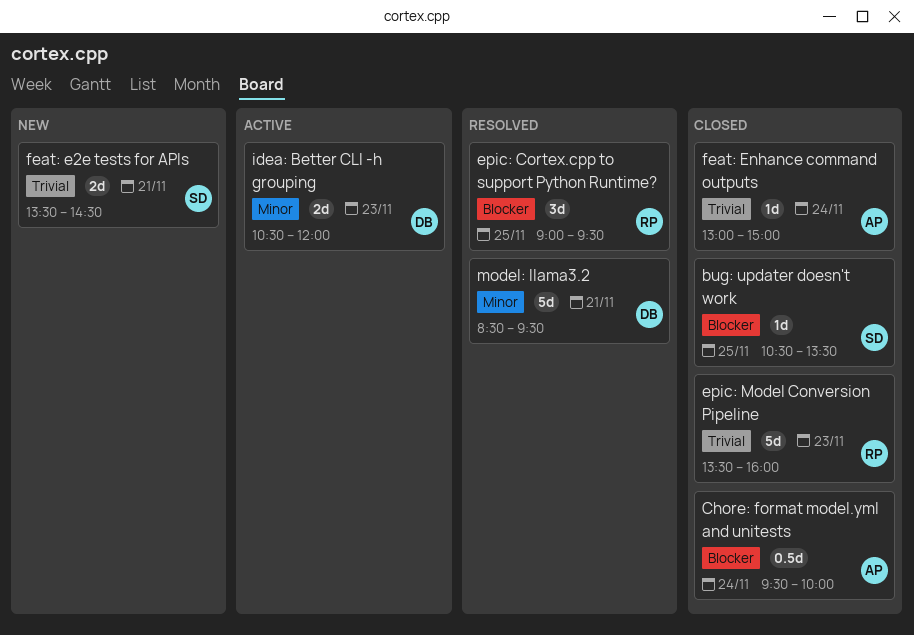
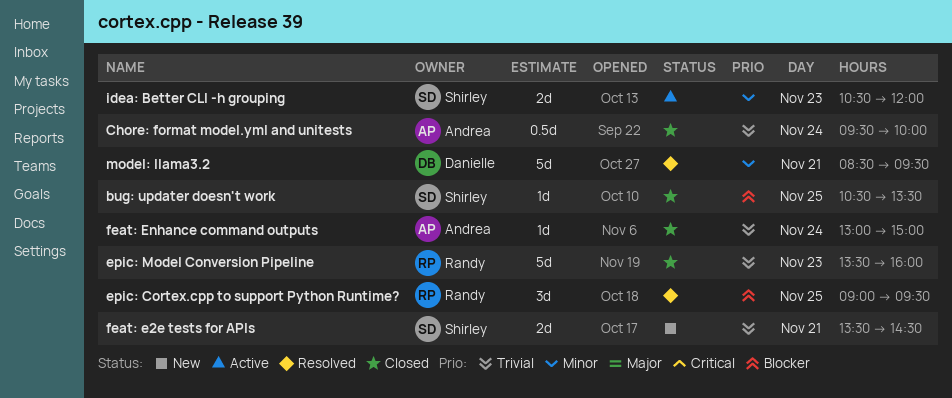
Chore: format model.yml and unitests, priority: Blocker -> Trivial
idea: Better CLI -h grouping, owner: Danielle -> Shirley

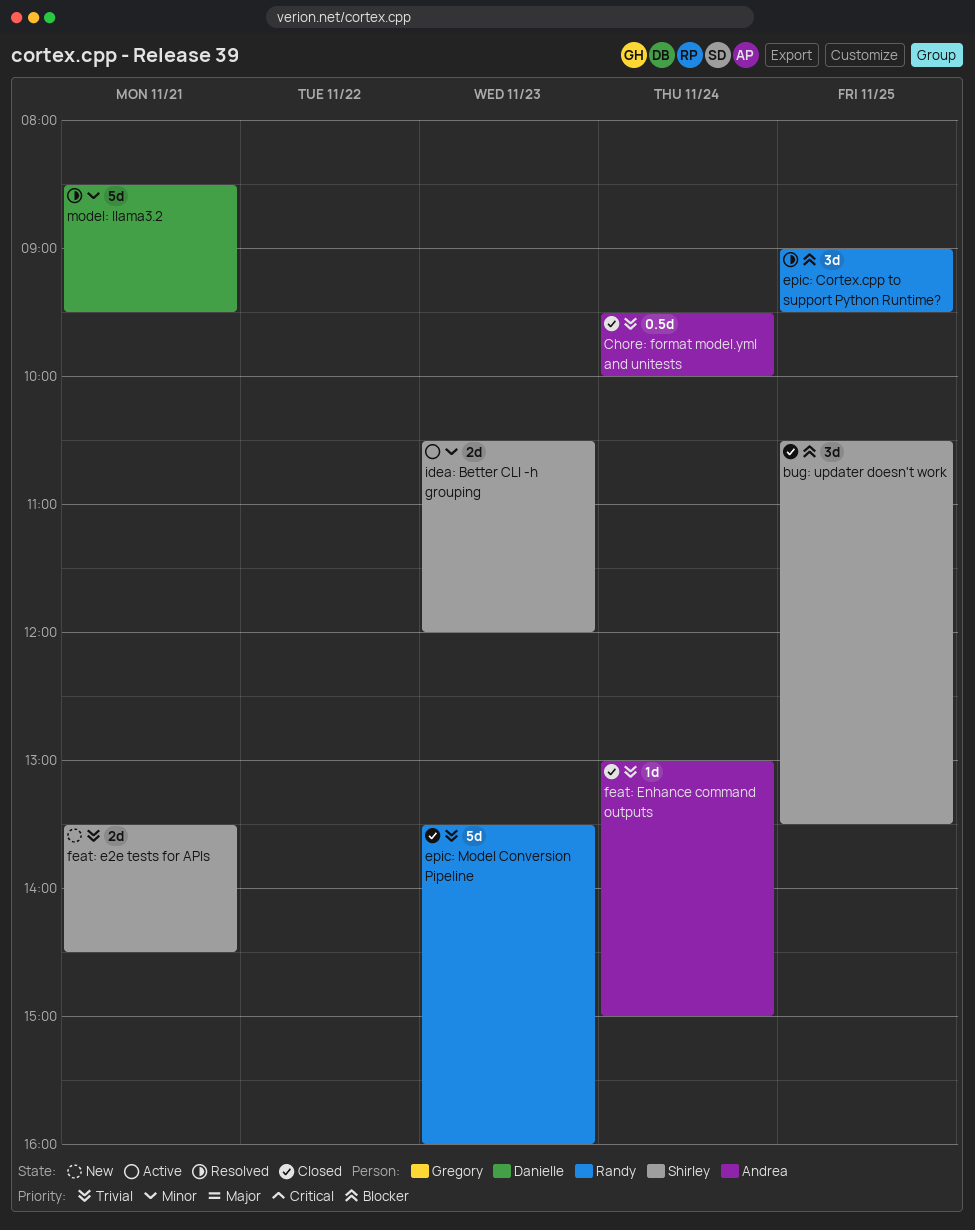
bug: updater doesn't work, estimate: 1d -> 3d

